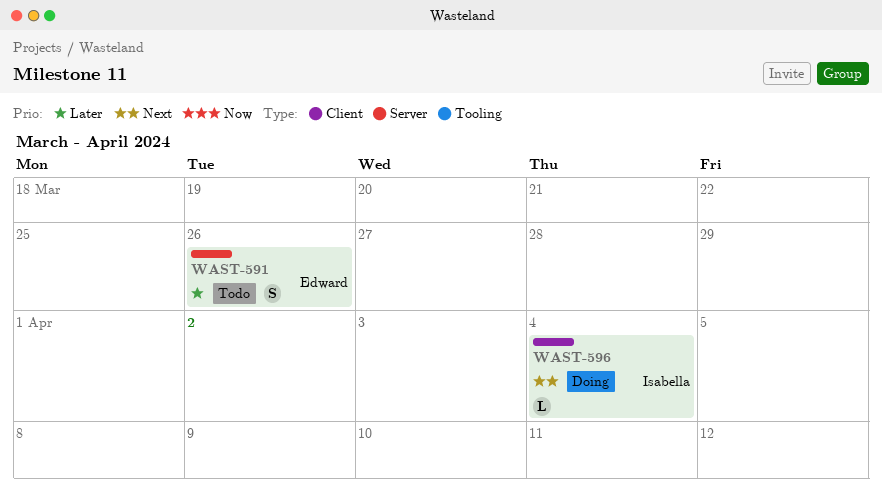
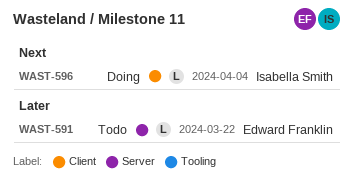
WAST-591, estimate: S -> L
WAST-591, due: Mar 26 -> Mar 22

